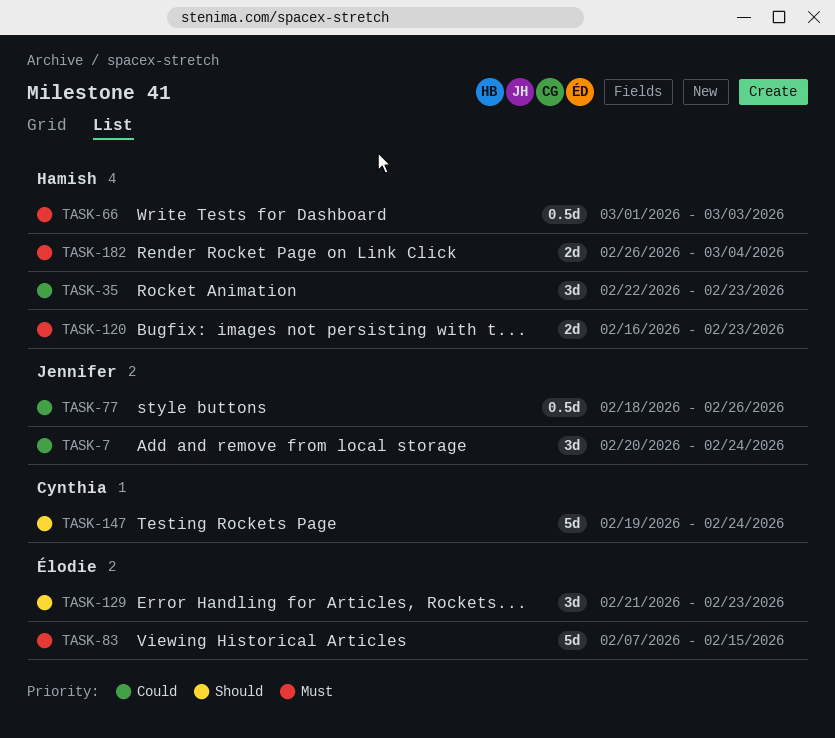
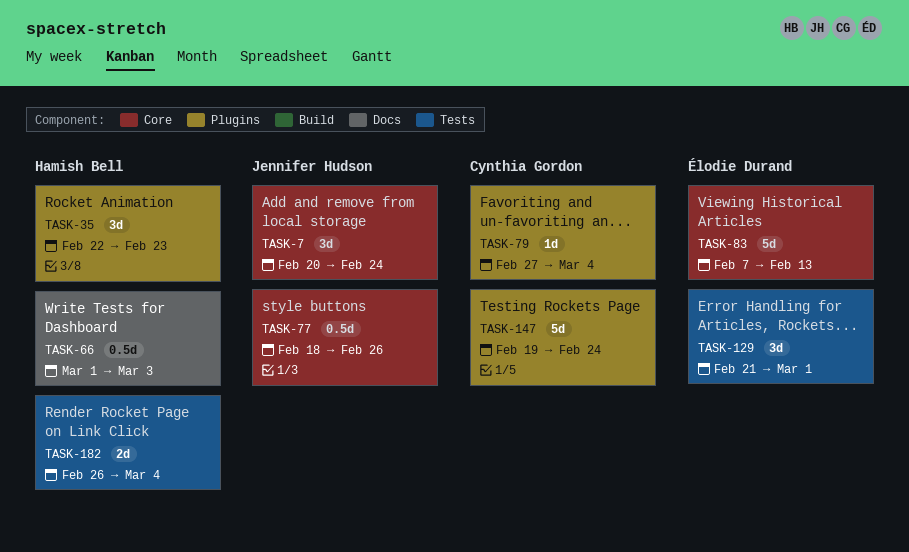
TASK-79: none -> present
TASK-83, due: Feb 15 -> Feb 13
TASK-120: present -> none
TASK-129, due: Feb 23 -> Mar 1

